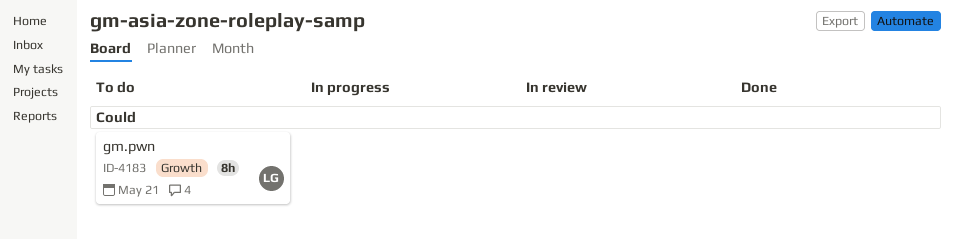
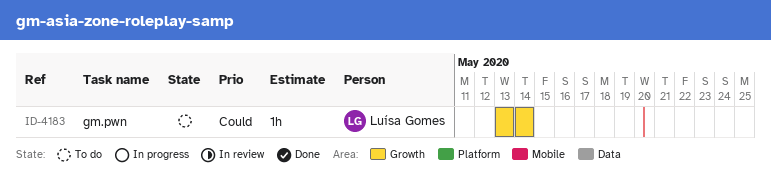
ID-4183, estimate: 8h -> 1h
ID-4183, due: May 21 -> May 14

